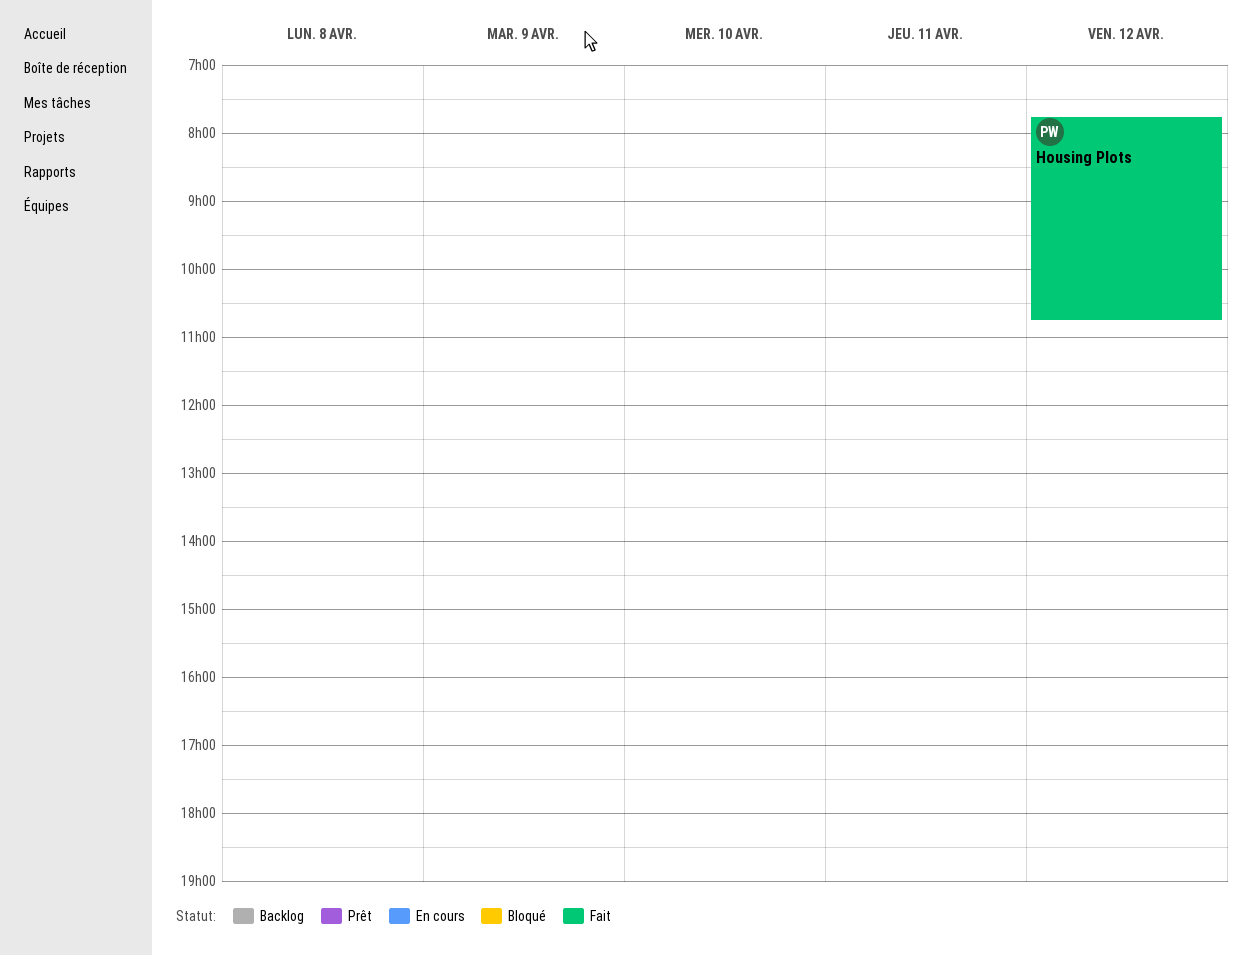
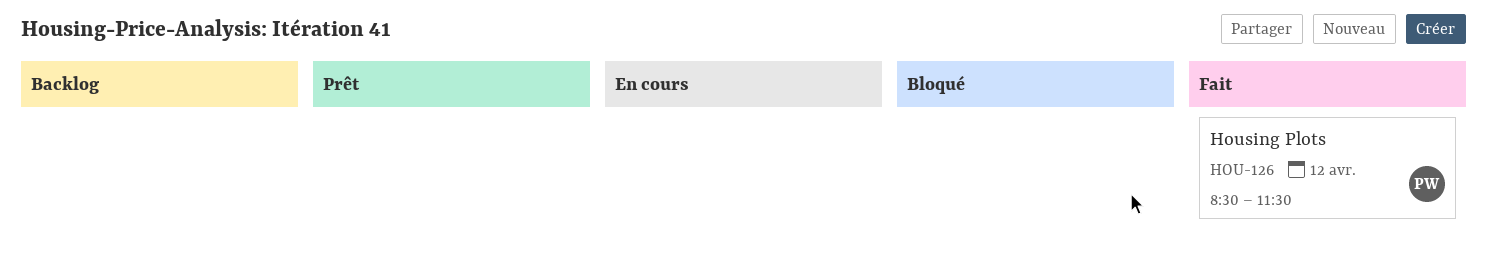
Housing Plots, begins: 07:45 -> 08:30
Housing Plots, ends: 10:45 -> 11:30

